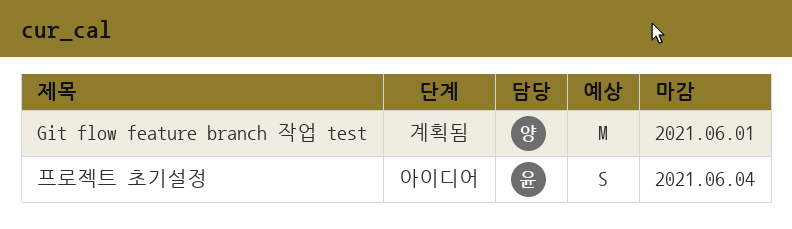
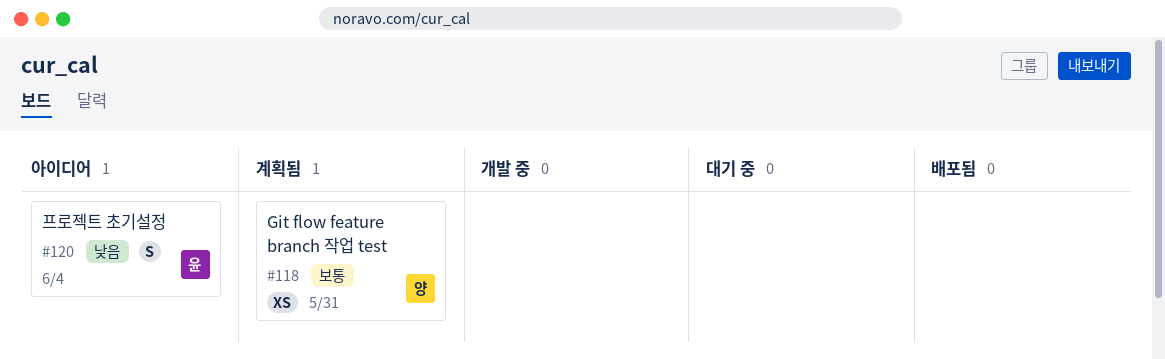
Git flow feature branch 작업 test, estimate: M -> XS
Git flow feature branch 작업 test, due: Jun 1 -> May 31

